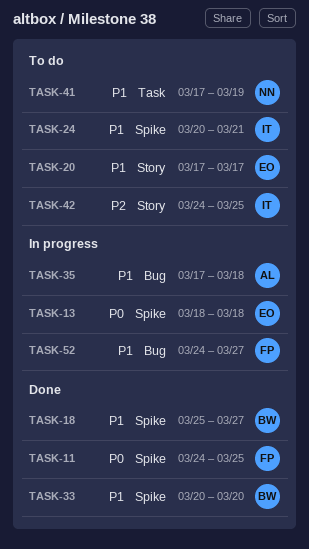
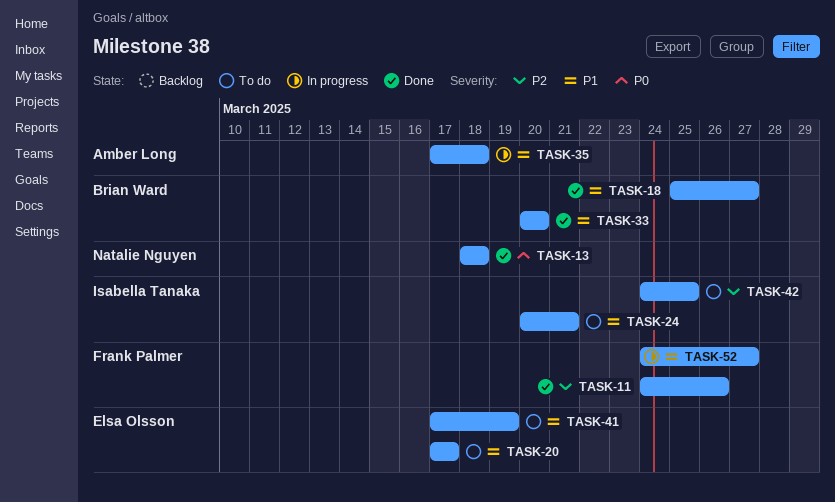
TASK-11, priority: P0 -> P2
TASK-11, due: Mar 25 -> Mar 26
TASK-13, status: In progress -> Done
TASK-13, owner: Elsa Olsson -> Natalie Nguyen
TASK-41, owner: Natalie Nguyen -> Elsa Olsson

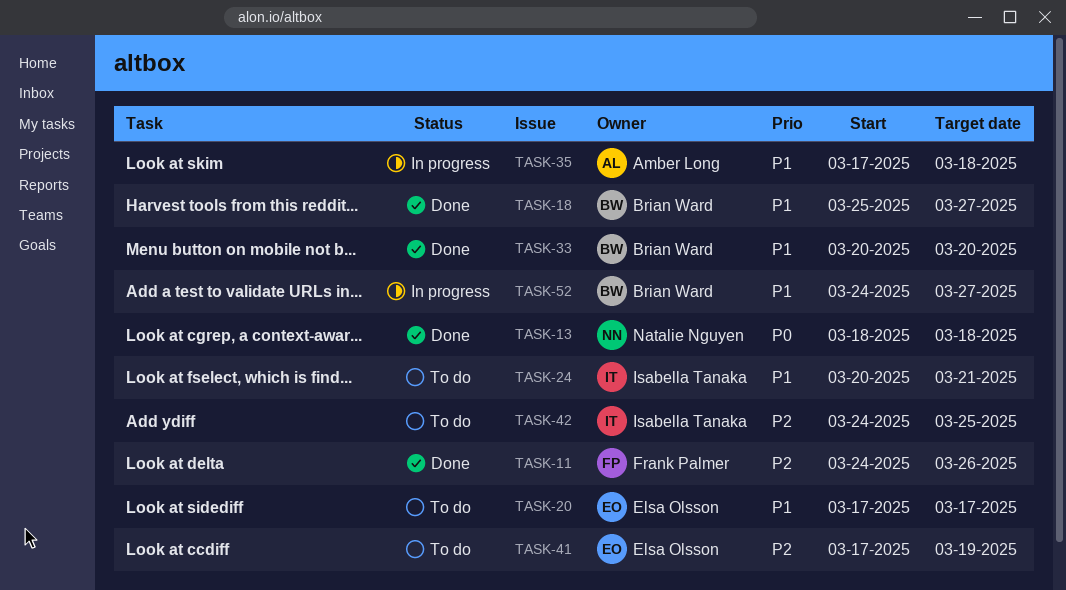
TASK-41, priority: P1 -> P2
TASK-52, owner: Frank Palmer -> Brian Ward

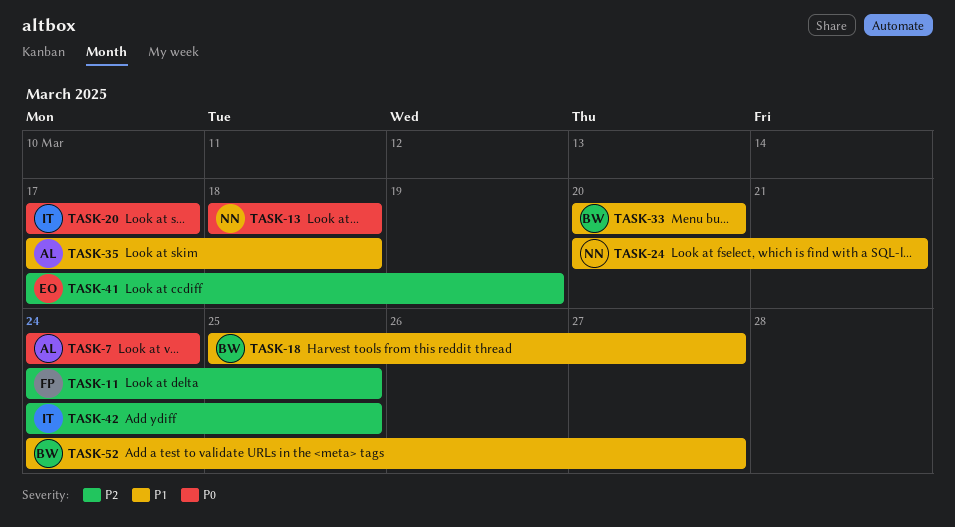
TASK-7: none -> present
TASK-11, due: Mar 26 -> Mar 25
TASK-20, owner: Elsa Olsson -> Isabella Tanaka
TASK-20, priority: P1 -> P0
TASK-24, owner: Isabella Tanaka -> Natalie Nguyen

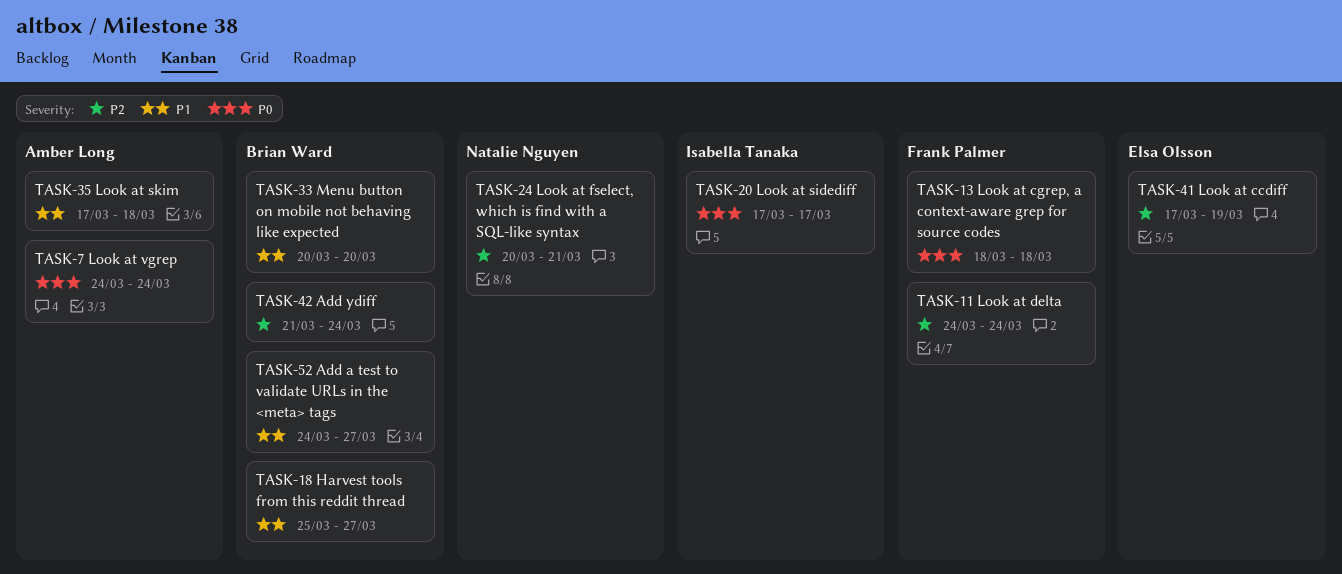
TASK-11, due: Mar 25 -> Mar 24
TASK-13, owner: Natalie Nguyen -> Frank Palmer
TASK-24, priority: P1 -> P2
TASK-42, owner: Isabella Tanaka -> Brian Ward
TASK-42, start: Mar 24 -> Mar 21
TASK-42, due: Mar 25 -> Mar 24

